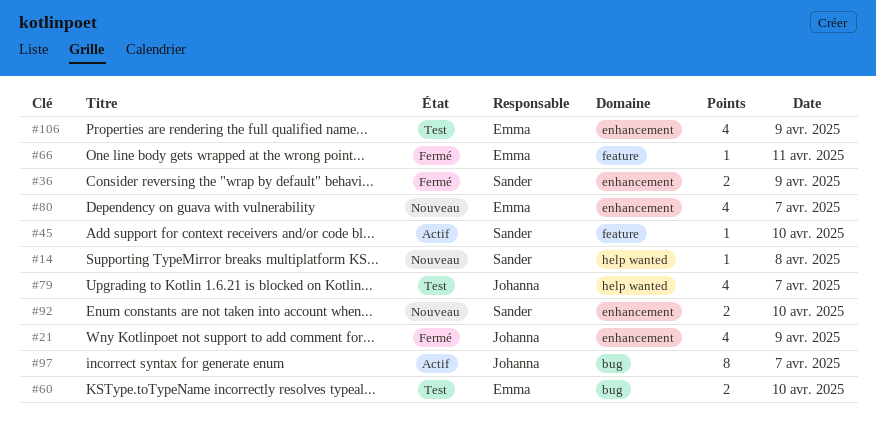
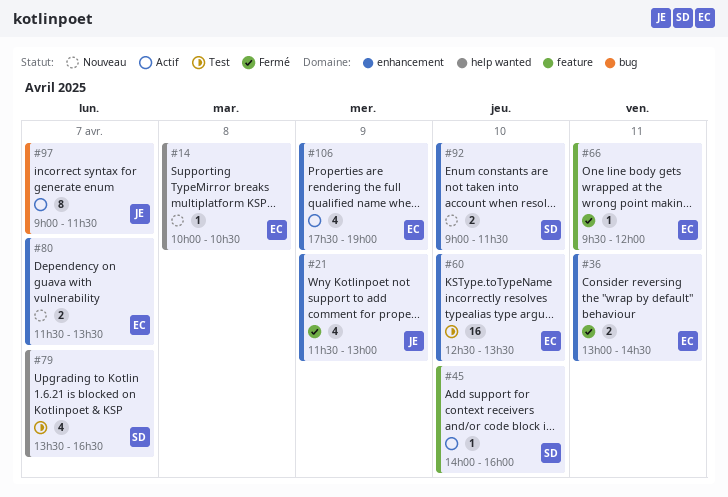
#14, owner: Sander -> Emma
#36, owner: Sander -> Emma
#36, day: Apr 9 -> Apr 11
#60, label: bug -> enhancement
#60, estimate: 2 -> 16
#79, owner: Johanna -> Sander
#80, estimate: 4 -> 2
#106, status: Test -> Actif

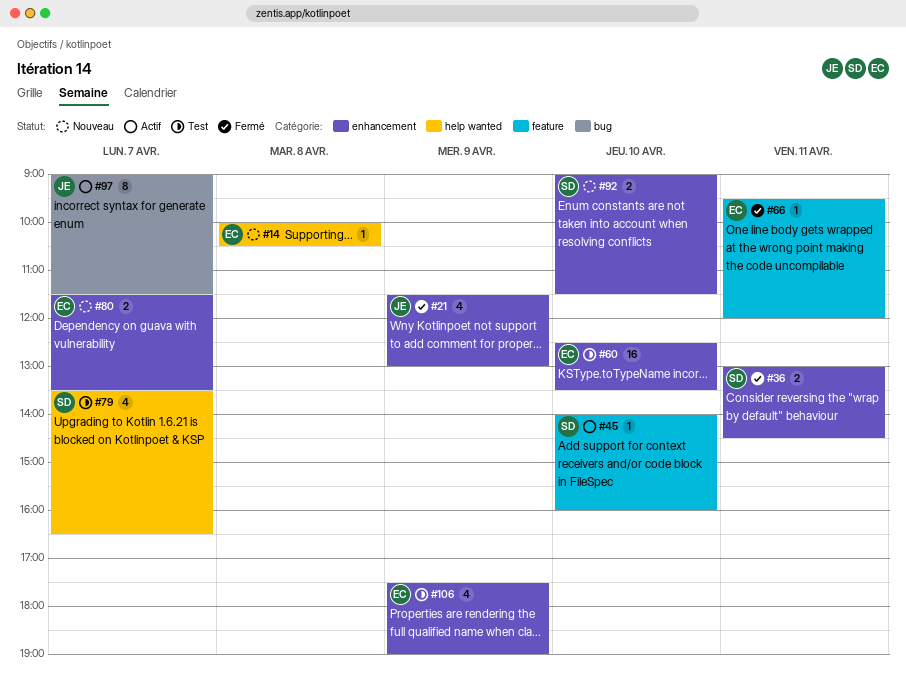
#36, owner: EC -> SD
#106, status: Actif -> Test

